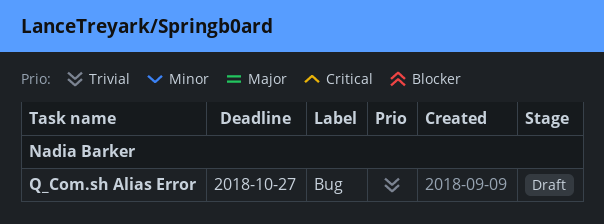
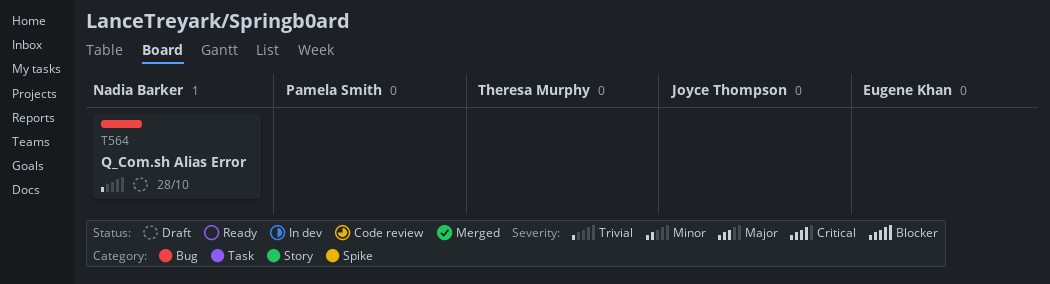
Q_Com.sh Alias Error, due: Oct 27 -> Oct 28

